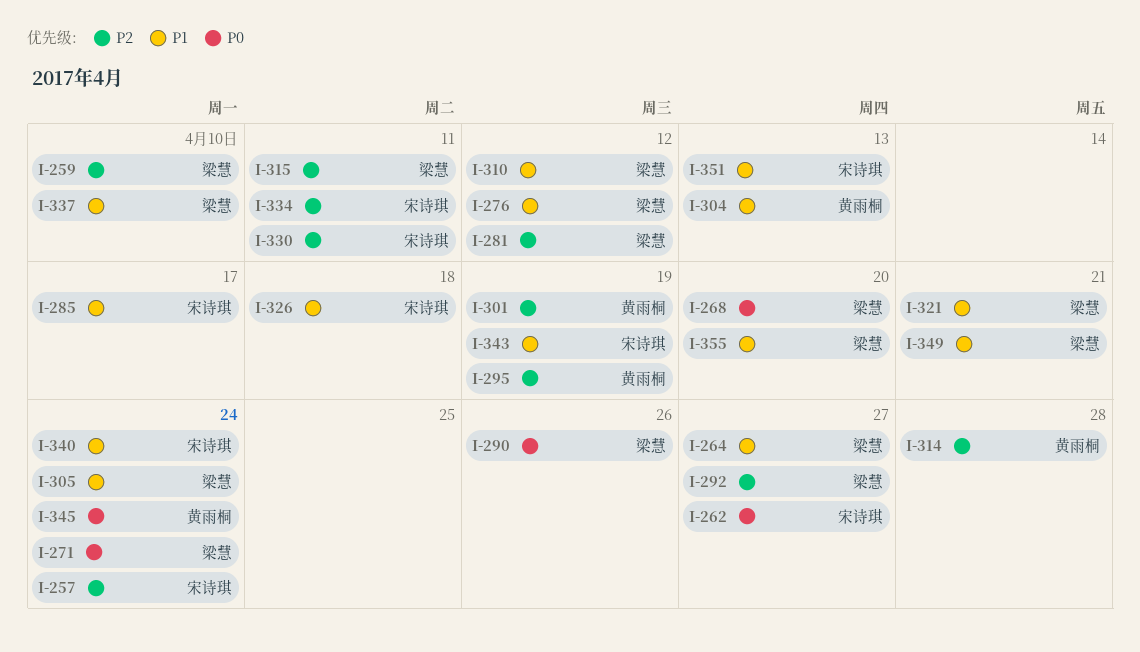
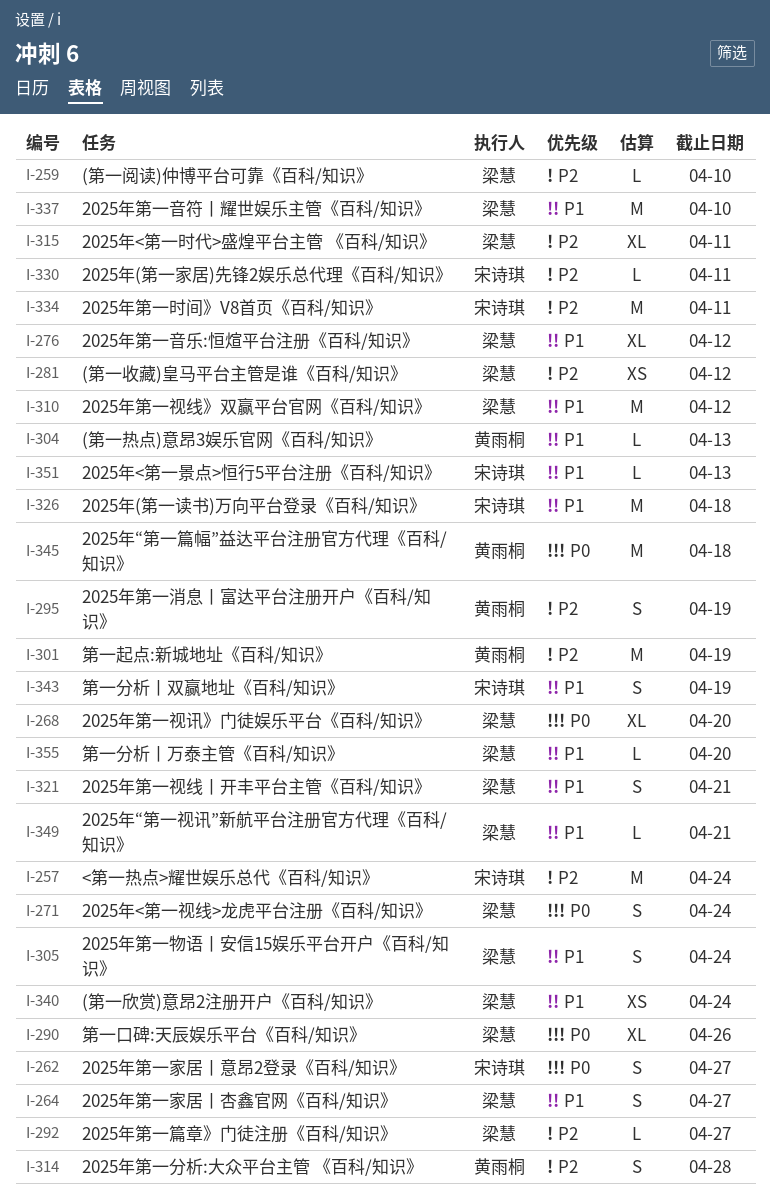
I-285: present -> none
I-340, owner: 宋诗琪 -> 梁慧
I-345, due: Apr 24 -> Apr 18

